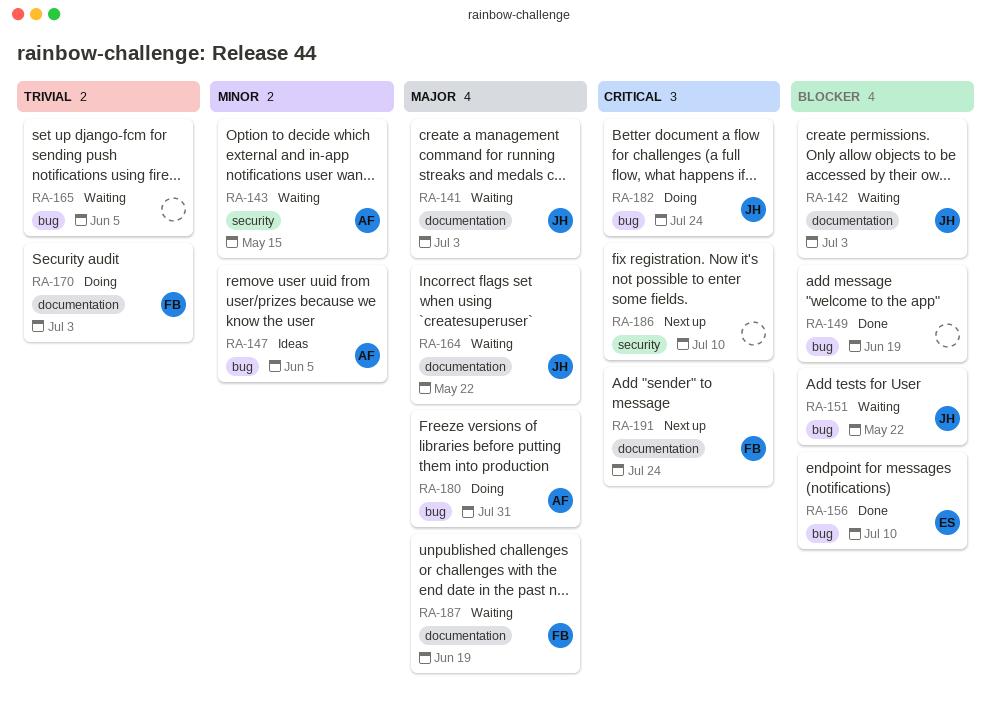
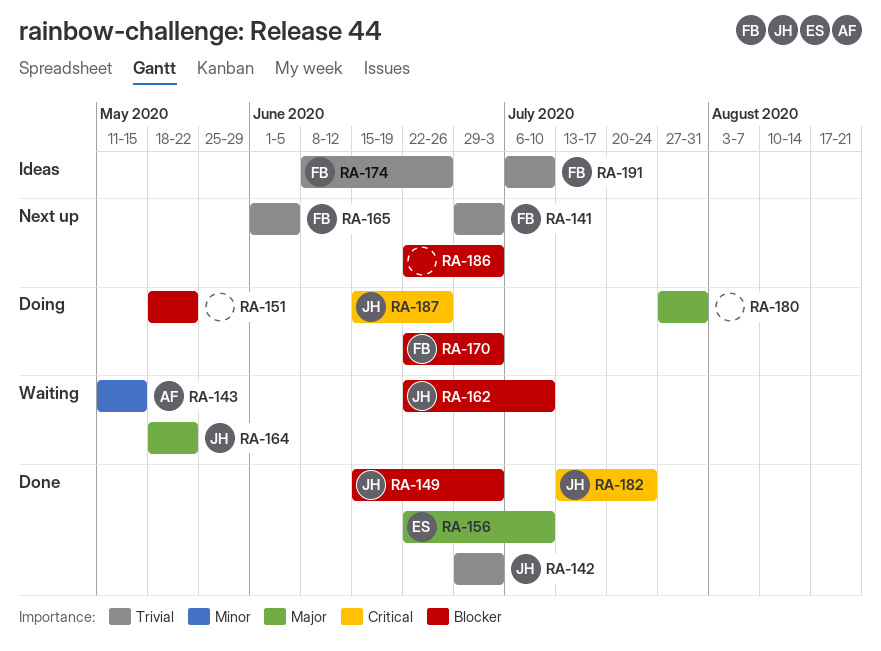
RA-141, status: Waiting -> Next up
RA-141, owner: JH -> FB
RA-141, priority: Major -> Trivial
RA-142, status: Waiting -> Done
RA-142, priority: Blocker -> Trivial
RA-147: present -> none
RA-149, owner: none -> JH
RA-149, due: Jun 19 -> Jul 3
RA-151, status: Waiting -> Doing
RA-151, owner: JH -> none
RA-156, priority: Blocker -> Major
RA-162: none -> present
RA-165, status: Waiting -> Next up
RA-165, owner: none -> FB
RA-170, priority: Trivial -> Blocker
RA-174: none -> present
RA-180, owner: AF -> none
RA-182, status: Doing -> Done
RA-186, priority: Critical -> Blocker
RA-186, due: Jul 10 -> Jul 3
RA-187, status: Waiting -> Doing
RA-187, owner: FB -> JH
RA-187, priority: Major -> Critical
RA-187, due: Jun 19 -> Jun 26
RA-191, status: Next up -> Ideas
RA-191, priority: Critical -> Trivial
RA-191, due: Jul 24 -> Jul 10

